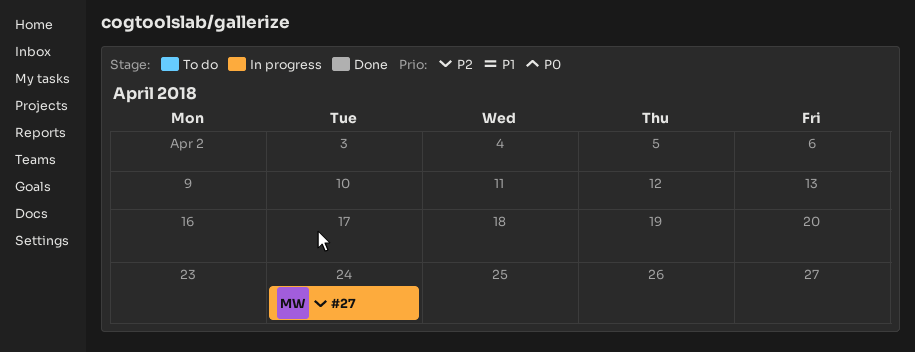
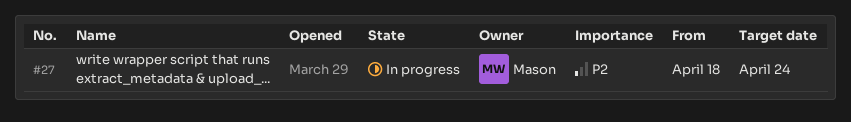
#27, start: Apr 24 -> Apr 18

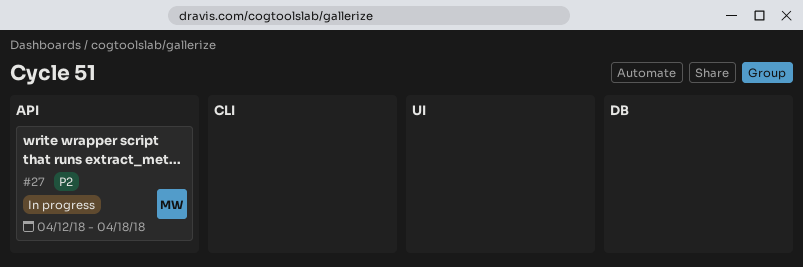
#27, start: Apr 18 -> Apr 12
#27, due: Apr 24 -> Apr 18

